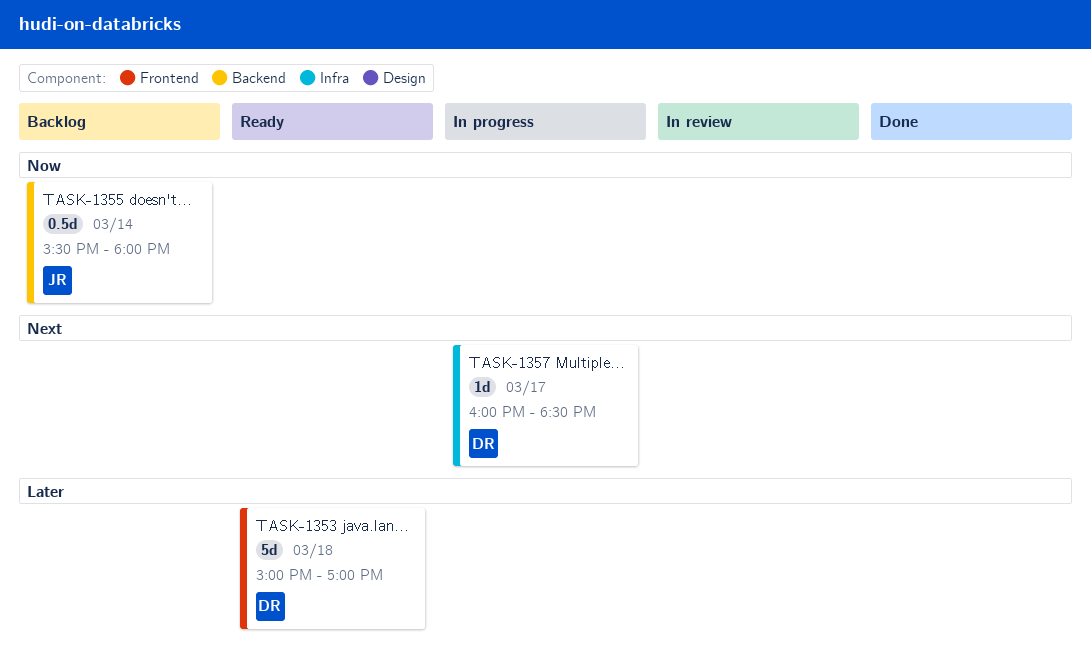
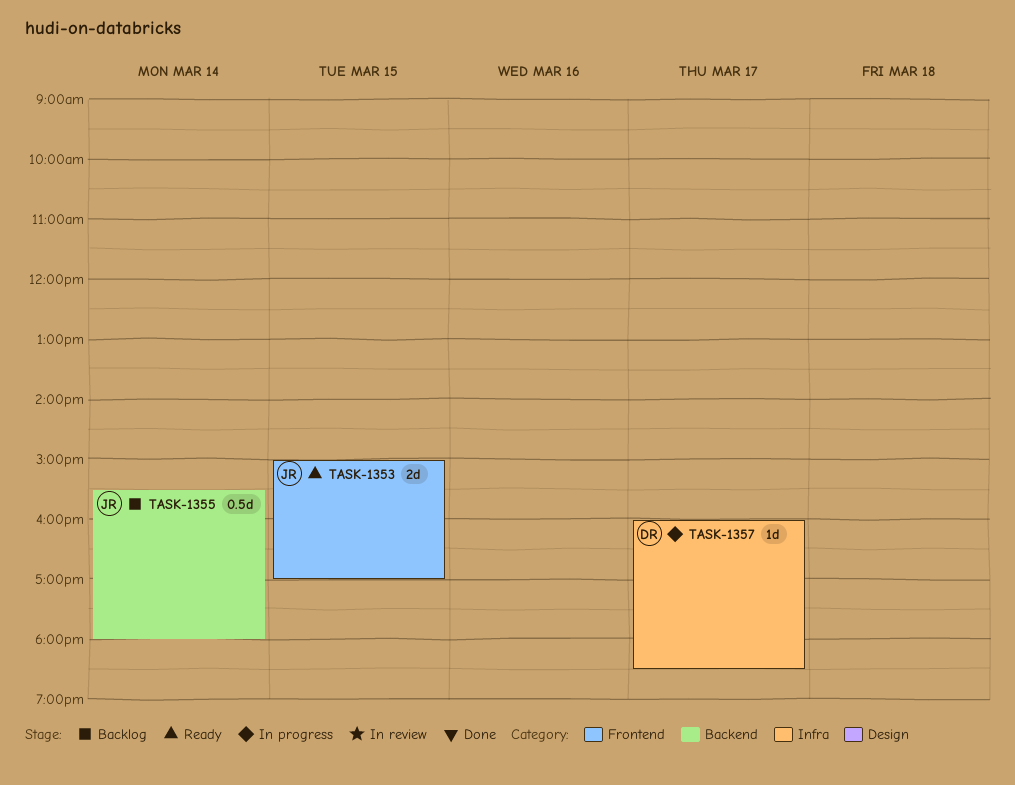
TASK-1353, owner: DR -> JR
TASK-1353, estimate: 5d -> 2d
TASK-1353, day: Mar 18 -> Mar 15

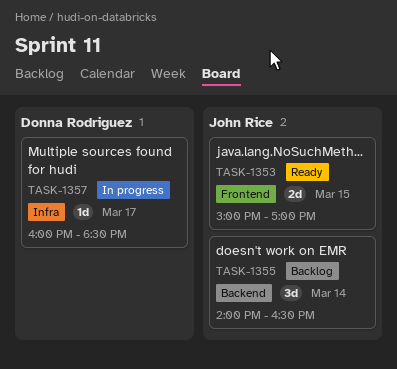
TASK-1355, estimate: 0.5d -> 3d
TASK-1355, begins: 15:30 -> 14:00
TASK-1355, ends: 18:00 -> 16:30

